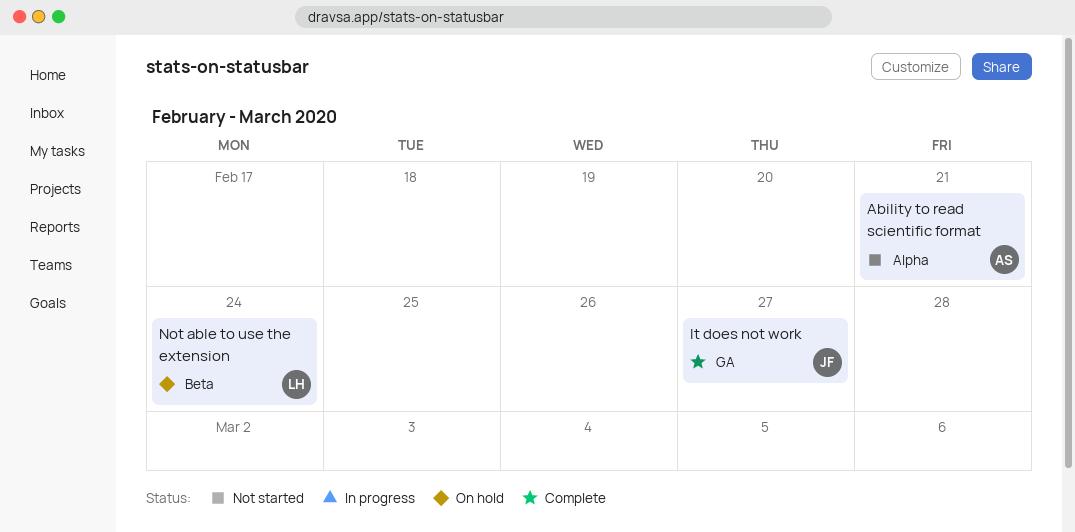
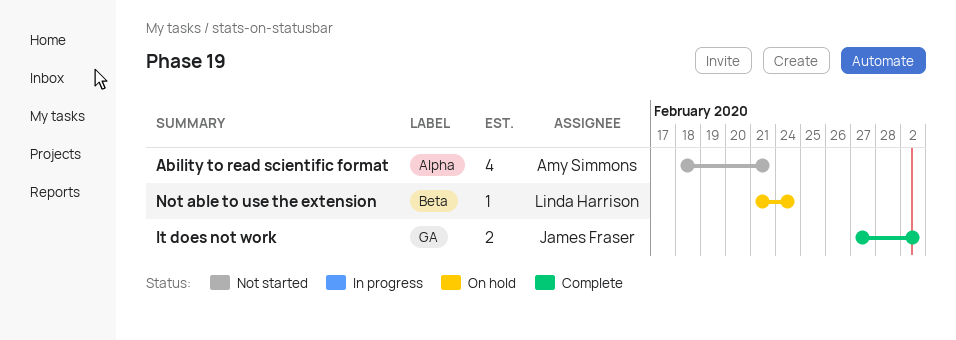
It does not work, due: Feb 27 -> Mar 2

